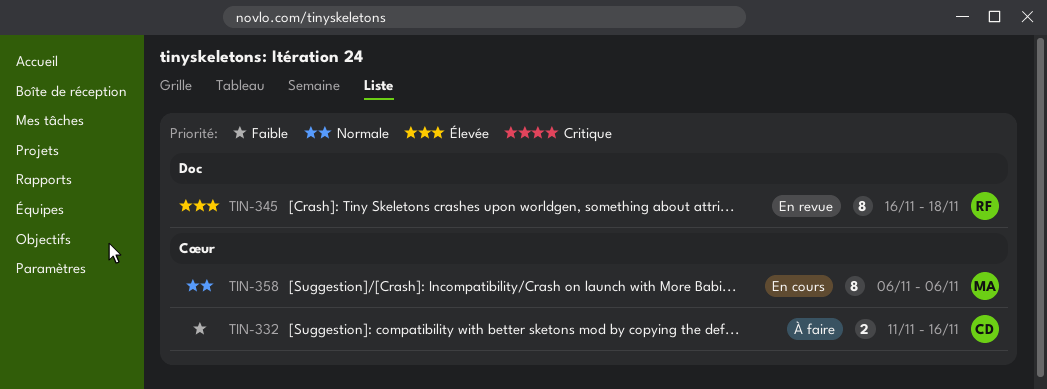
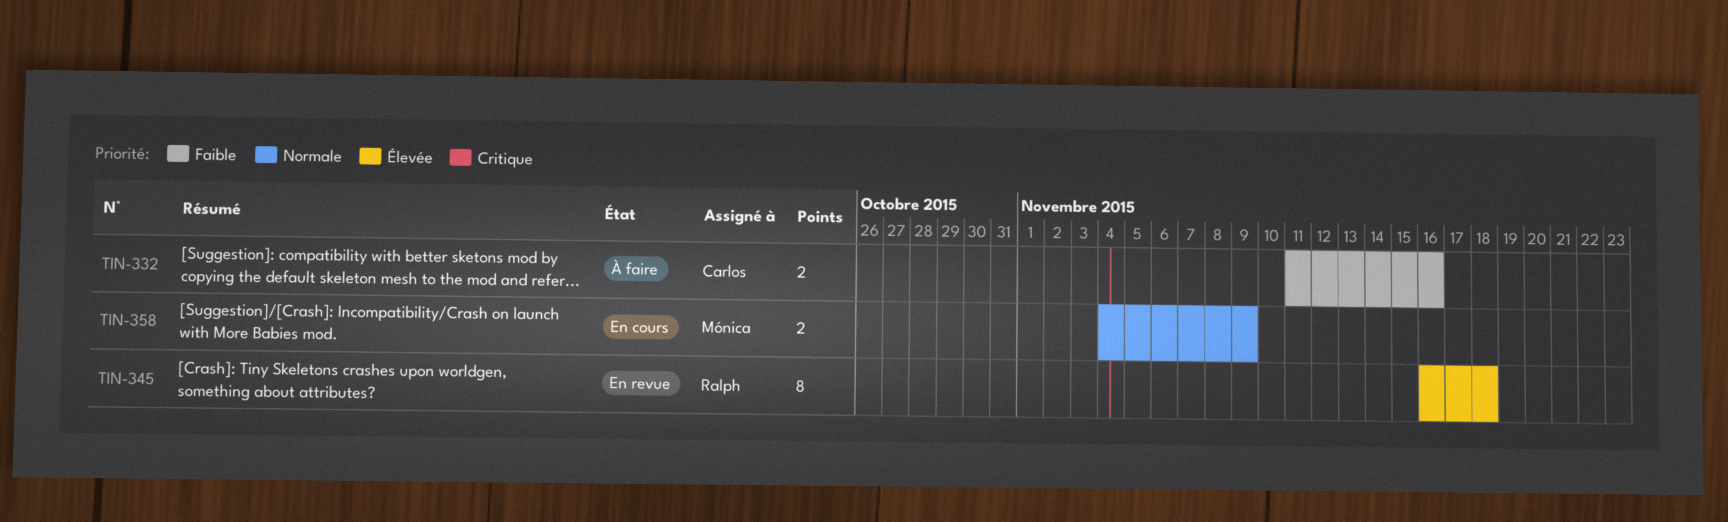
TIN-358, estimate: 8 -> 2
TIN-358, start: Nov 6 -> Nov 4
TIN-358, due: Nov 6 -> Nov 9

